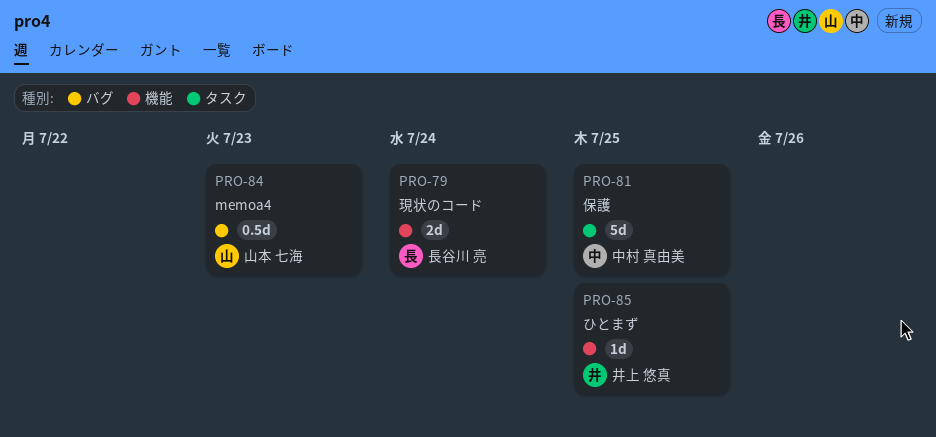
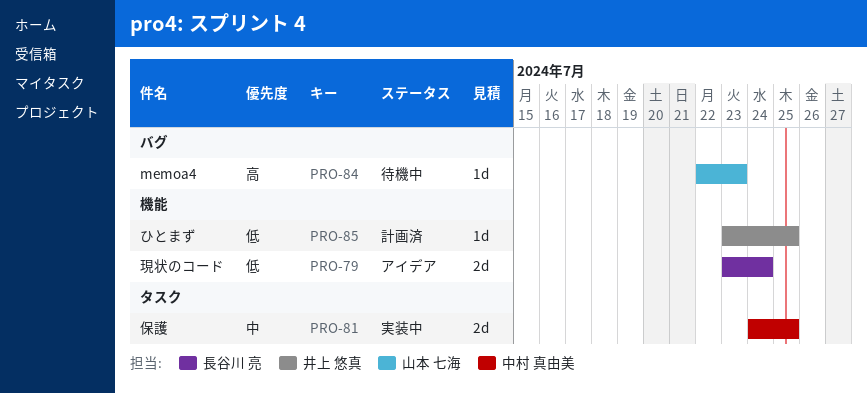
PRO-81, estimate: 5d -> 2d
PRO-84, estimate: 0.5d -> 1d

